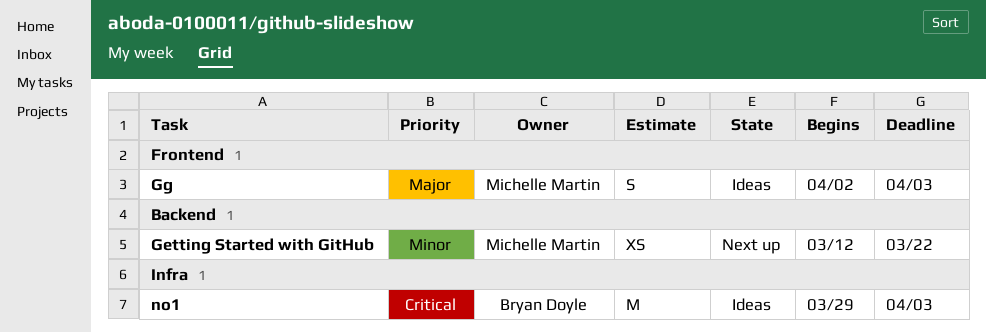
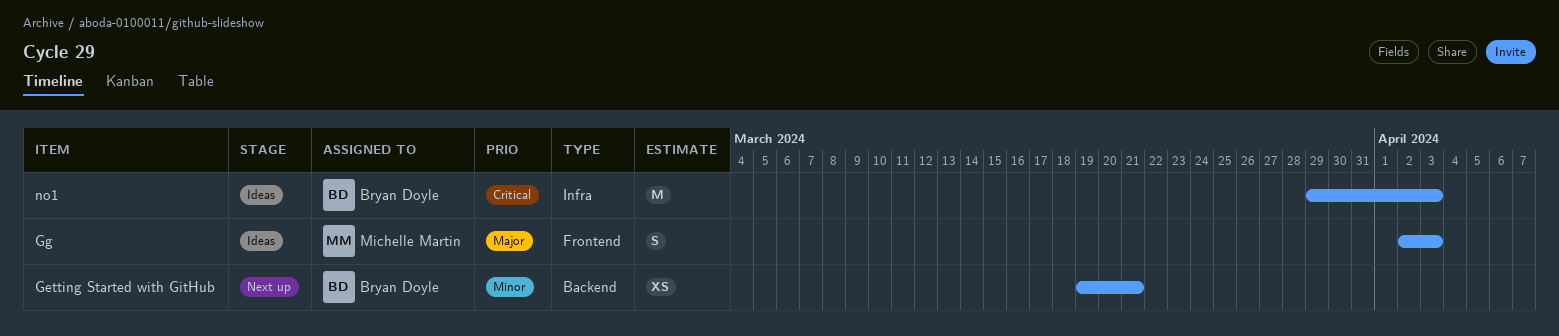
Getting Started with GitHub, owner: Michelle Martin -> Bryan Doyle
Getting Started with GitHub, start: Mar 12 -> Mar 19
Getting Started with GitHub, due: Mar 22 -> Mar 21

